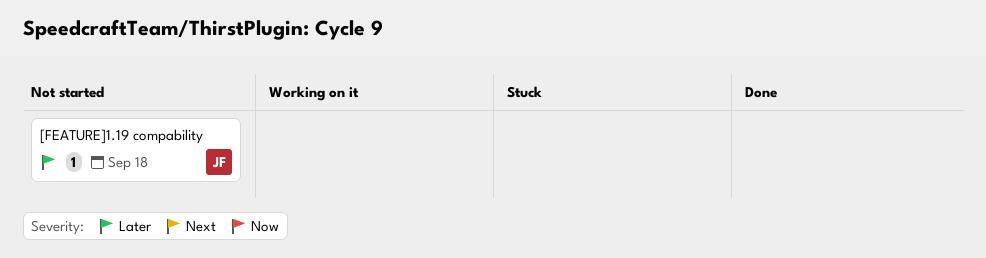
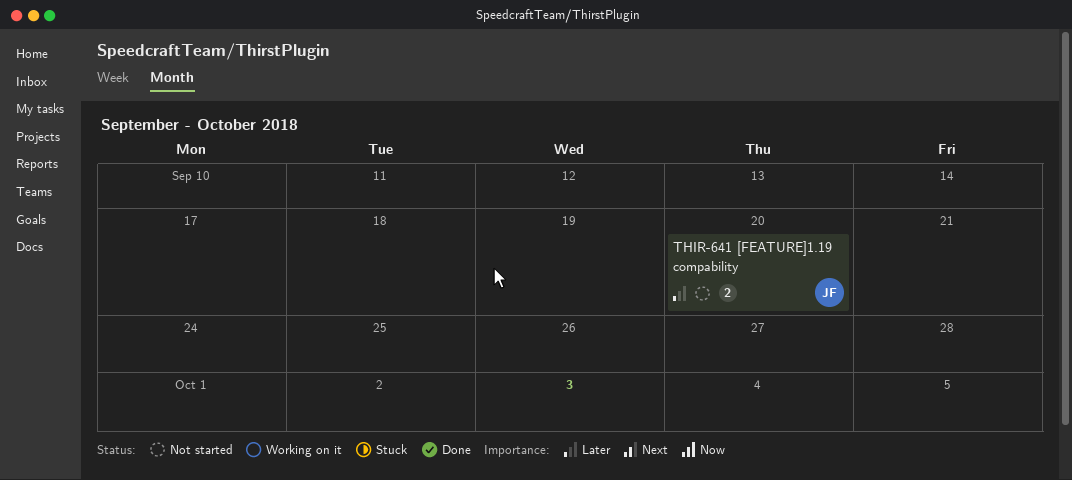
[FEATURE]1.19 compability, estimate: 1 -> 2
[FEATURE]1.19 compability, due: Sep 18 -> Sep 20

